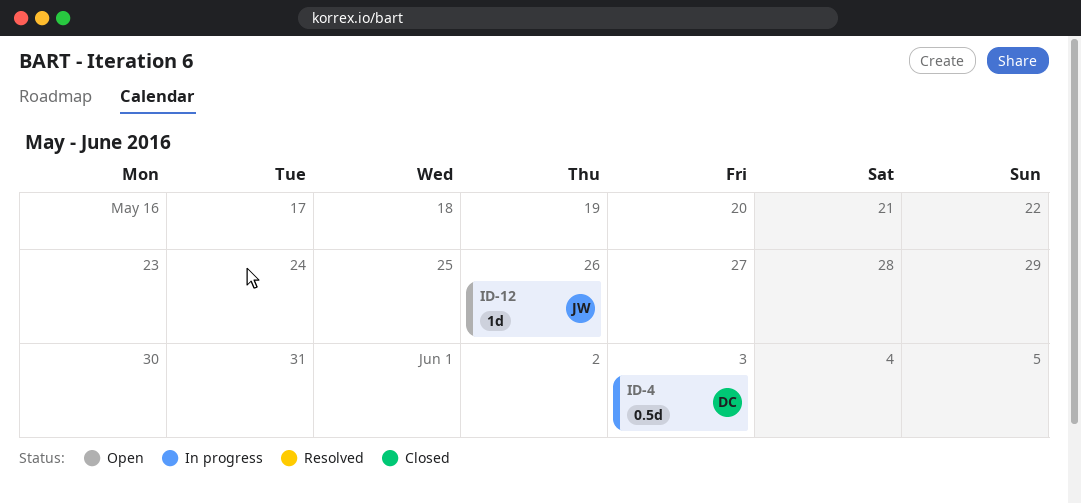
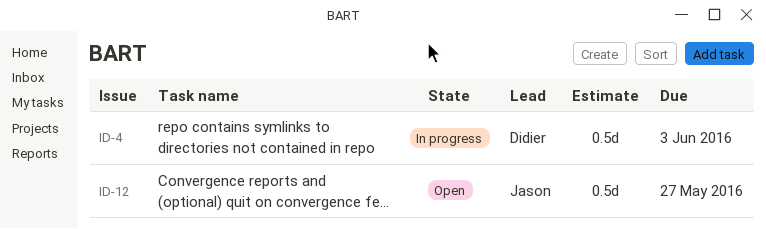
ID-12, estimate: 1d -> 0.5d
ID-12, due: May 26 -> May 27

